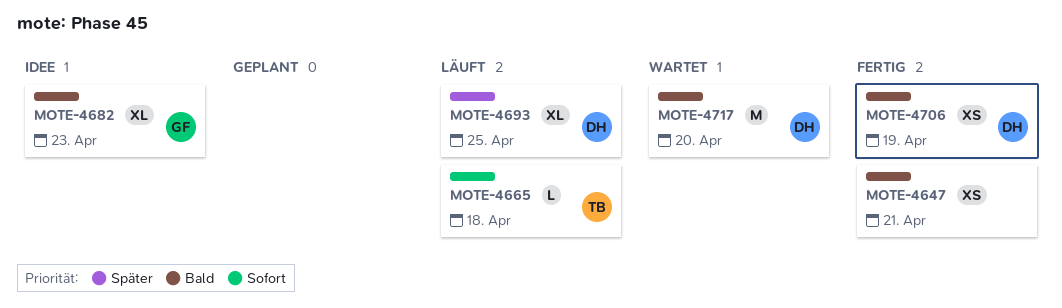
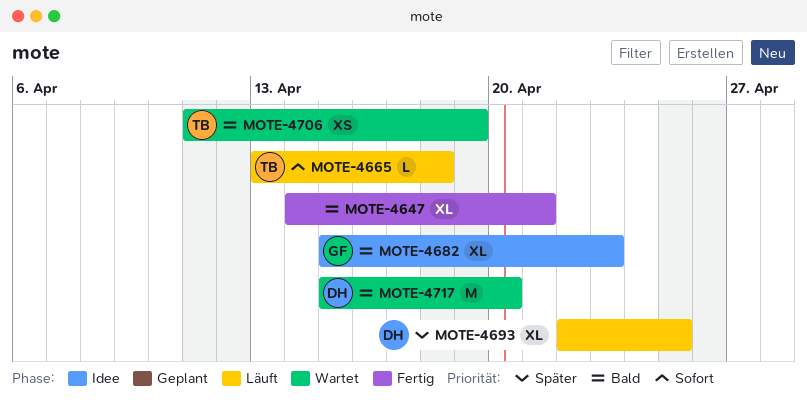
MOTE-4647, estimate: XS -> XL
MOTE-4706, status: Fertig -> Wartet
MOTE-4706, owner: DH -> TB

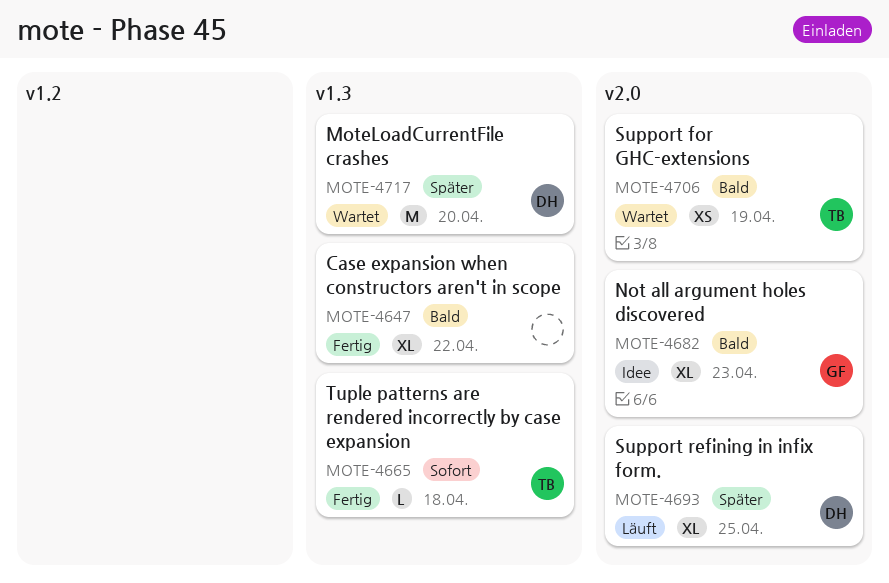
MOTE-4647, due: Apr 21 -> Apr 22
MOTE-4665, status: Läuft -> Fertig
MOTE-4717, priority: Bald -> Später

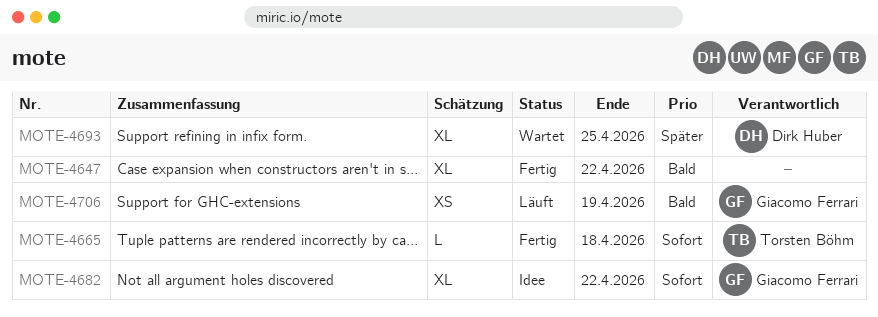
MOTE-4682, priority: Bald -> Sofort
MOTE-4682, due: Apr 23 -> Apr 22
MOTE-4693, status: Läuft -> Wartet
MOTE-4706, status: Wartet -> Läuft
MOTE-4706, owner: Torsten Böhm -> Giacomo Ferrari
MOTE-4717: present -> none

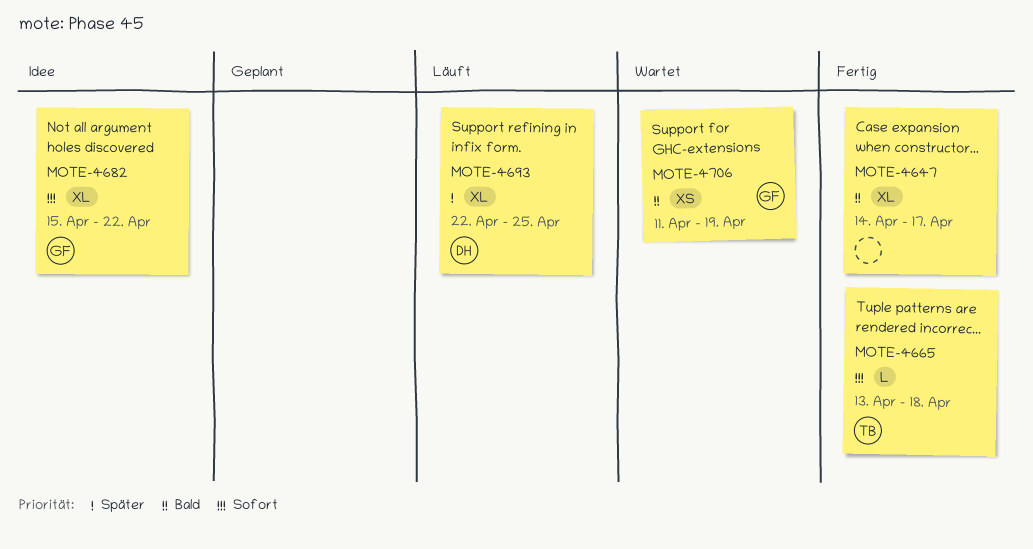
MOTE-4647, due: Apr 22 -> Apr 17
MOTE-4693, status: Wartet -> Läuft
MOTE-4706, status: Läuft -> Wartet

